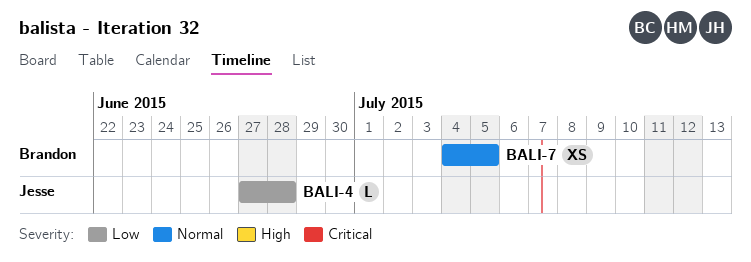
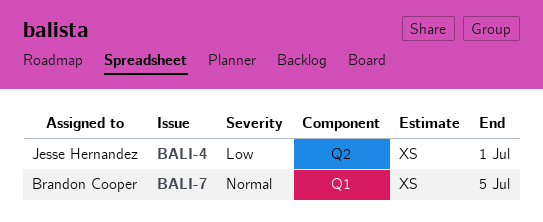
BALI-4, estimate: L -> XS
BALI-4, due: Jun 28 -> Jul 1

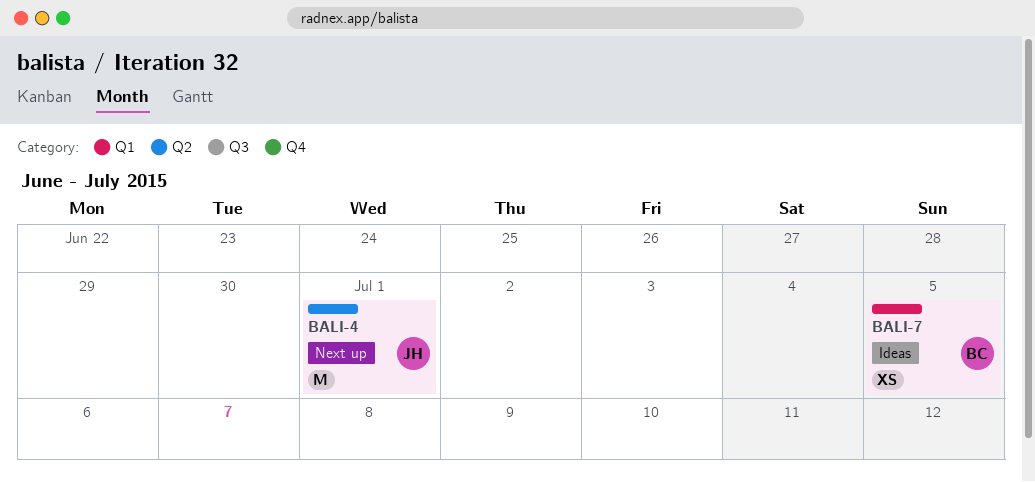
BALI-4, estimate: XS -> M

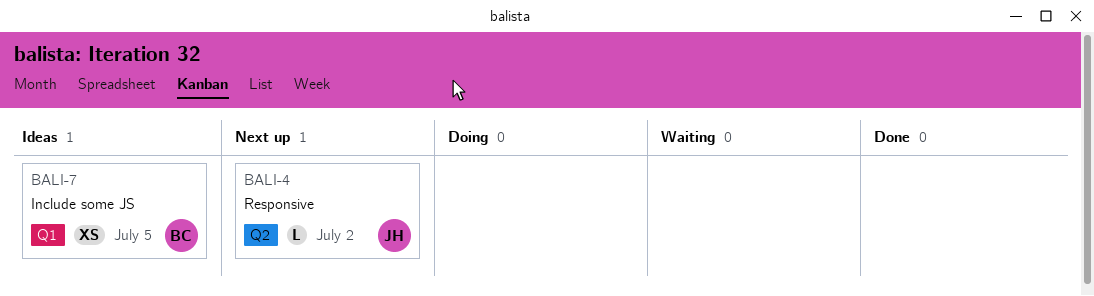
BALI-4, estimate: M -> L
BALI-4, due: Jul 1 -> Jul 2

